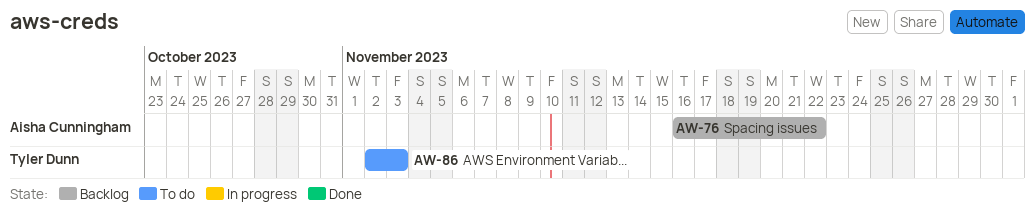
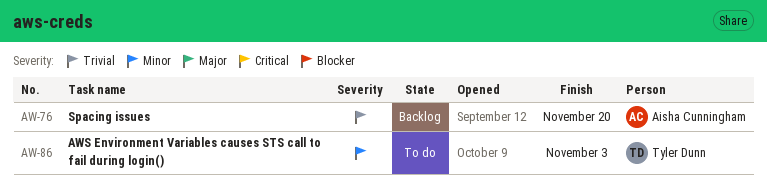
AW-76, due: Nov 22 -> Nov 20

